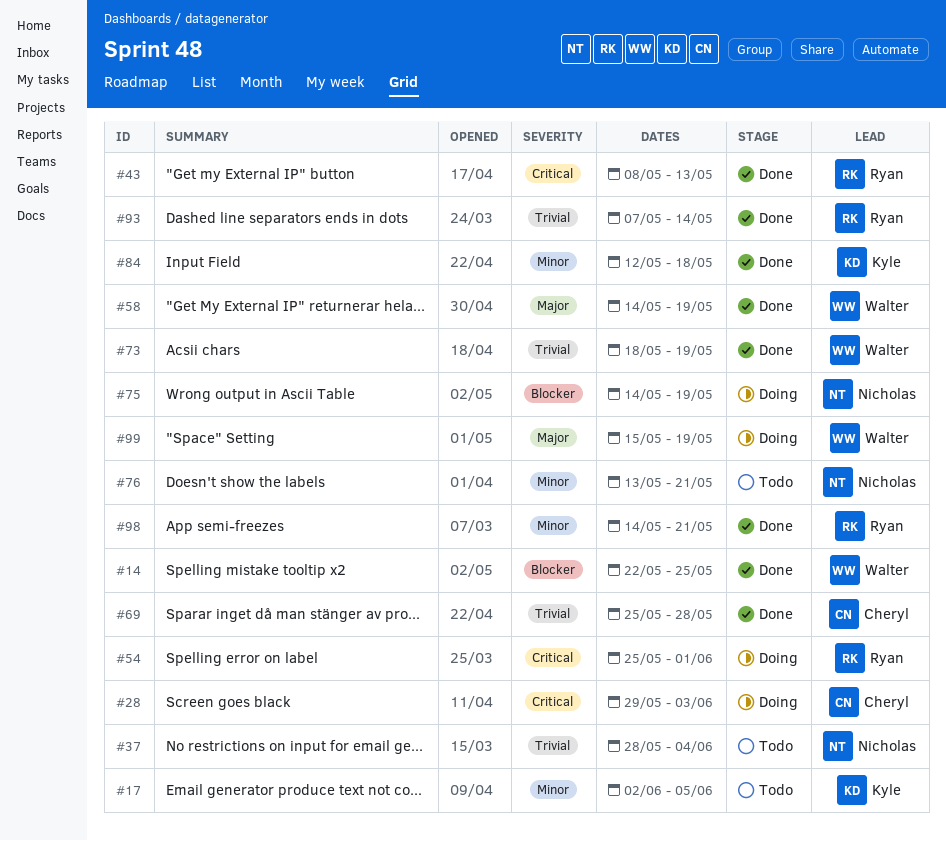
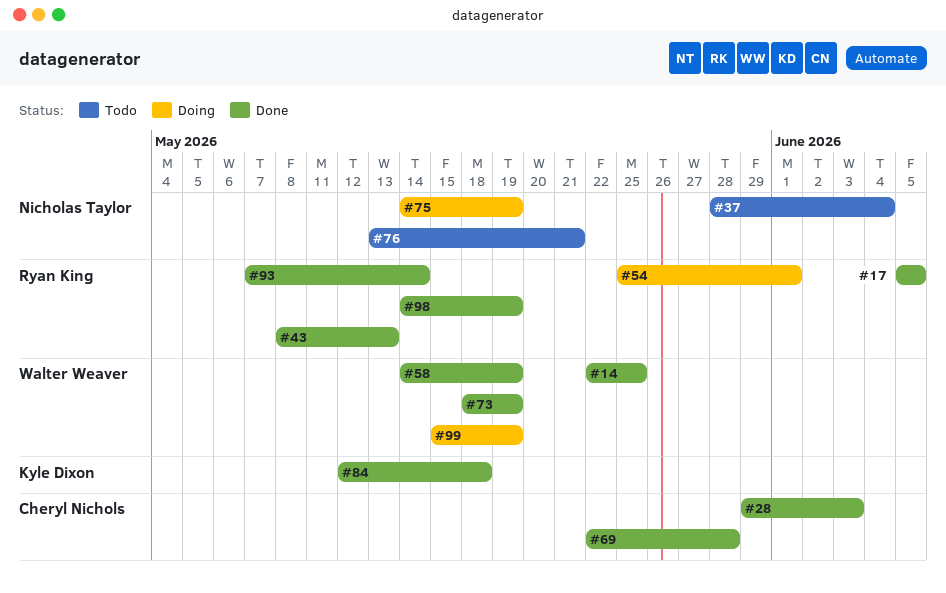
#17, status: Todo -> Done
#17, owner: Kyle Dixon -> Ryan King
#17, start: Jun 2 -> Jun 5
#28, status: Doing -> Done
#69, start: May 25 -> May 22
#98, due: May 21 -> May 19

